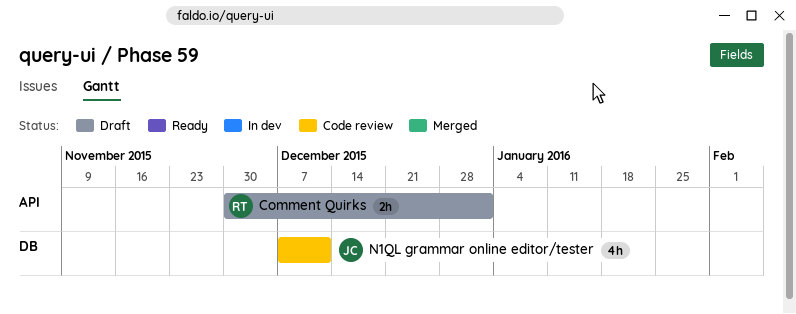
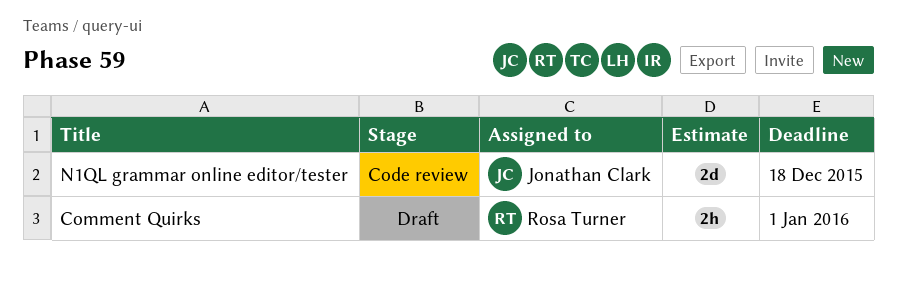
N1QL grammar online editor/tester, estimate: 4h -> 2d
N1QL grammar online editor/tester, due: Dec 11 -> Dec 18

